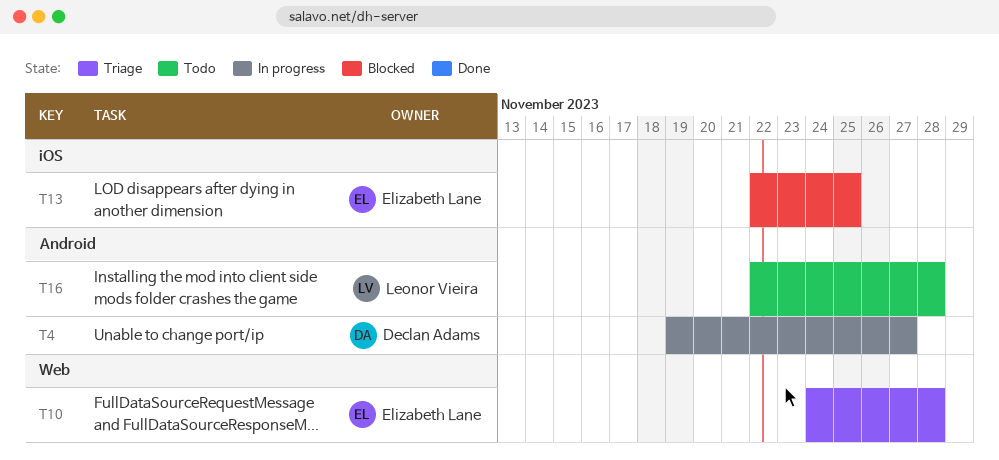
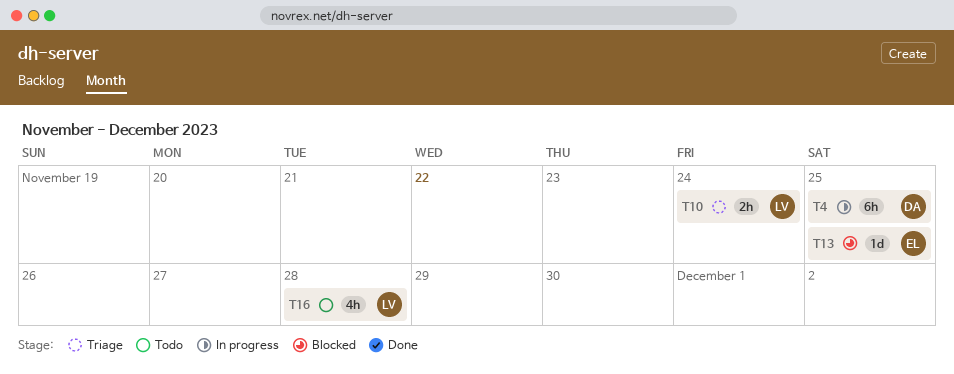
T4, due: Nov 27 -> Nov 25
T10, owner: Elizabeth Lane -> Leonor Vieira
T10, due: Nov 28 -> Nov 24

